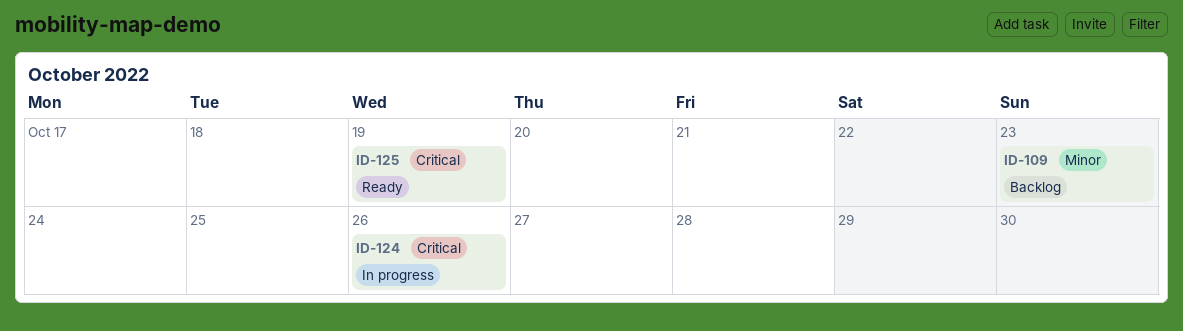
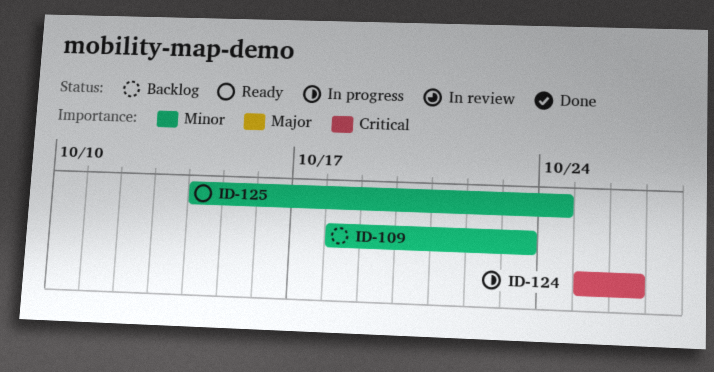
ID-125, priority: Critical -> Minor
ID-125, due: Oct 19 -> Oct 24

